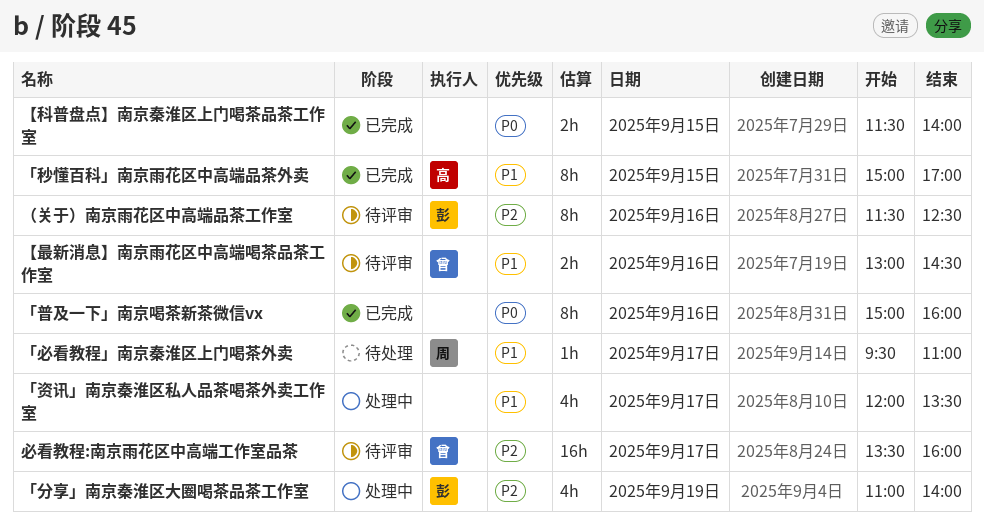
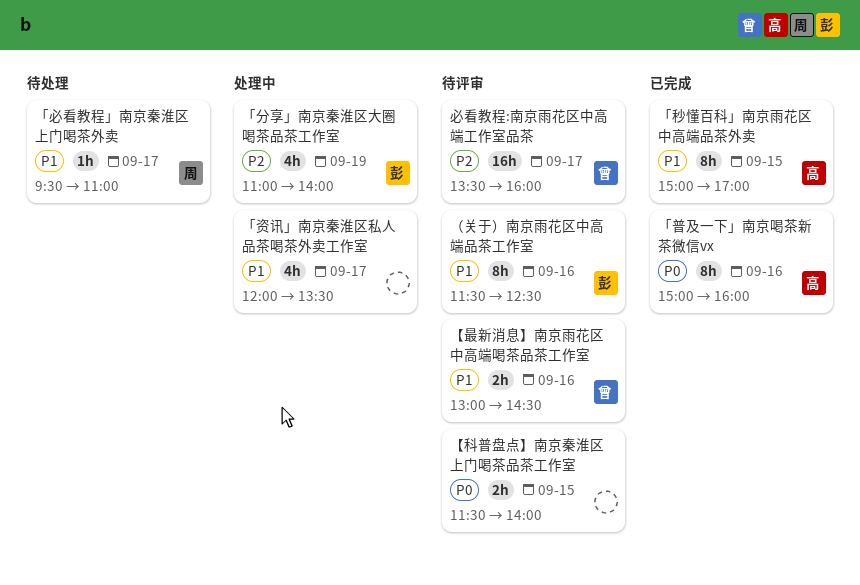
「普及一下」南京喝茶新茶微信vx, owner: none -> 高
【科普盘点】南京秦淮区上门喝茶品茶工作室, status: 已完成 -> 待评审
（关于）南京雨花区中高端品茶工作室, priority: P2 -> P1

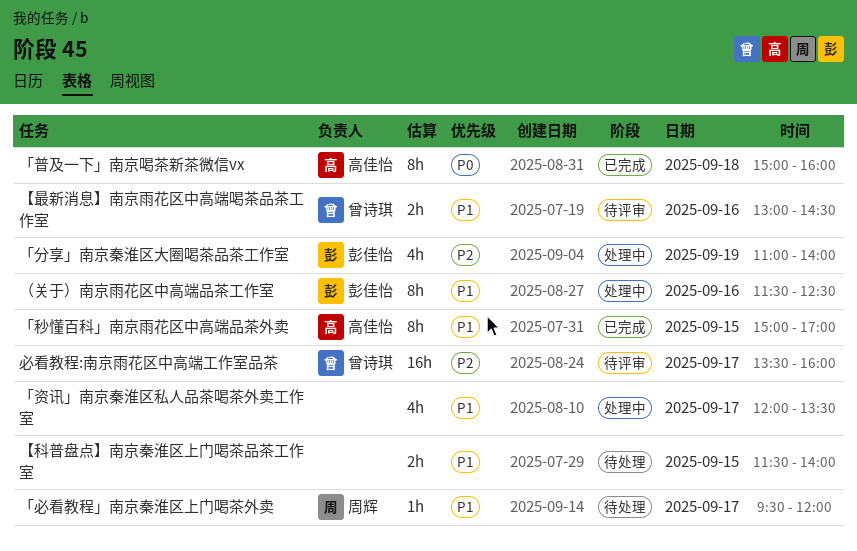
「必看教程」南京秦淮区上门喝茶外卖, ends: 11:00 -> 12:00
「普及一下」南京喝茶新茶微信vx, day: Sep 16 -> Sep 18
【科普盘点】南京秦淮区上门喝茶品茶工作室, status: 待评审 -> 待处理
【科普盘点】南京秦淮区上门喝茶品茶工作室, priority: P0 -> P1
（关于）南京雨花区中高端品茶工作室, status: 待评审 -> 处理中

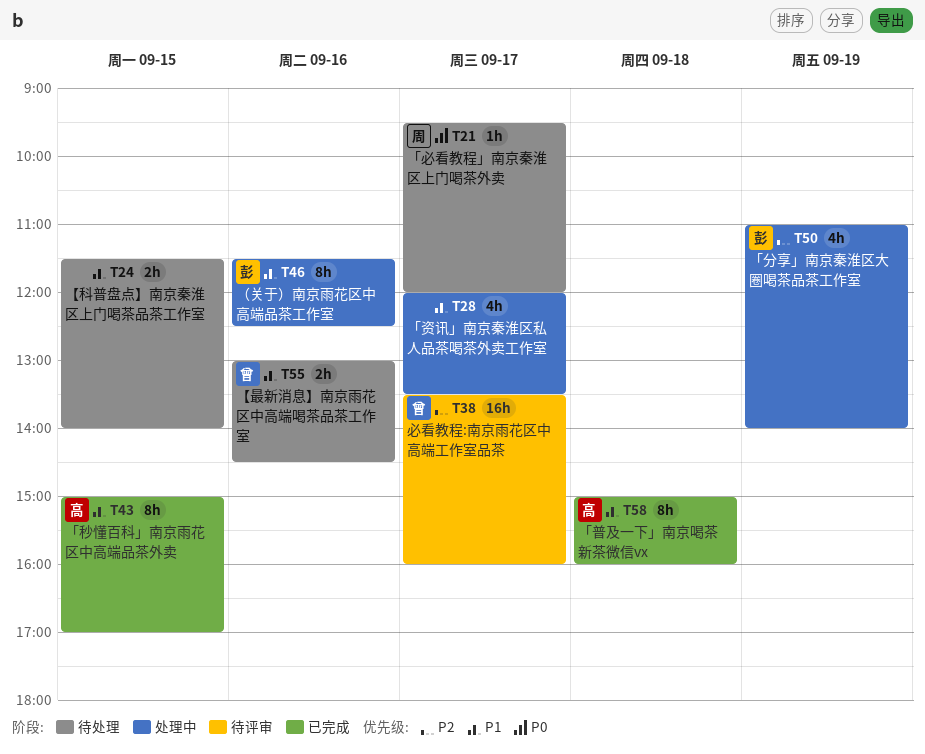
「必看教程」南京秦淮区上门喝茶外卖, priority: P1 -> P0
「普及一下」南京喝茶新茶微信vx, priority: P0 -> P1
【最新消息】南京雨花区中高端喝茶品茶工作室, status: 待评审 -> 待处理

